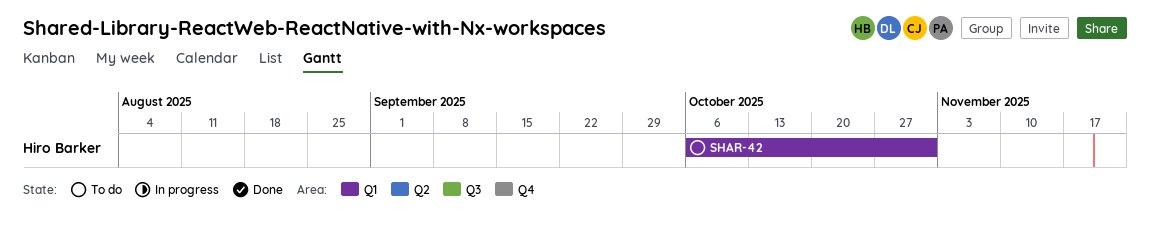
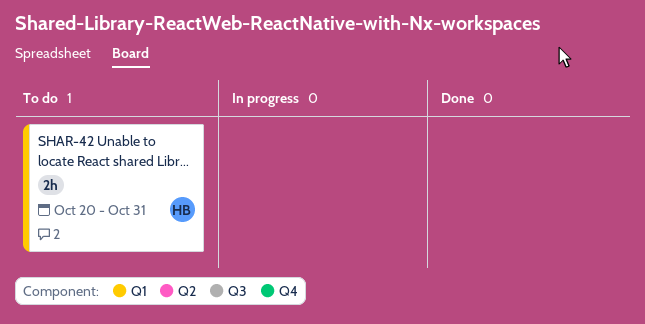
SHAR-42, start: Oct 6 -> Oct 20

